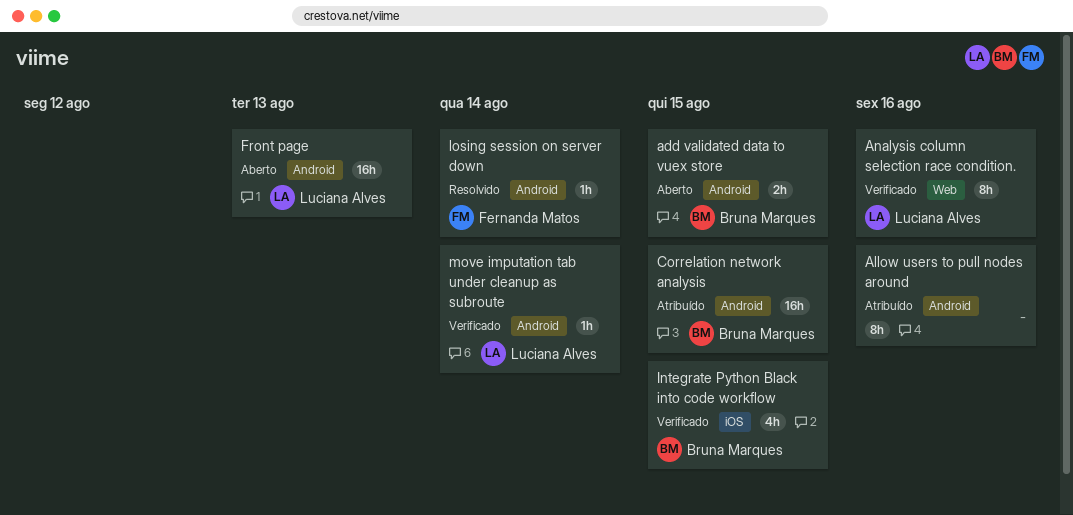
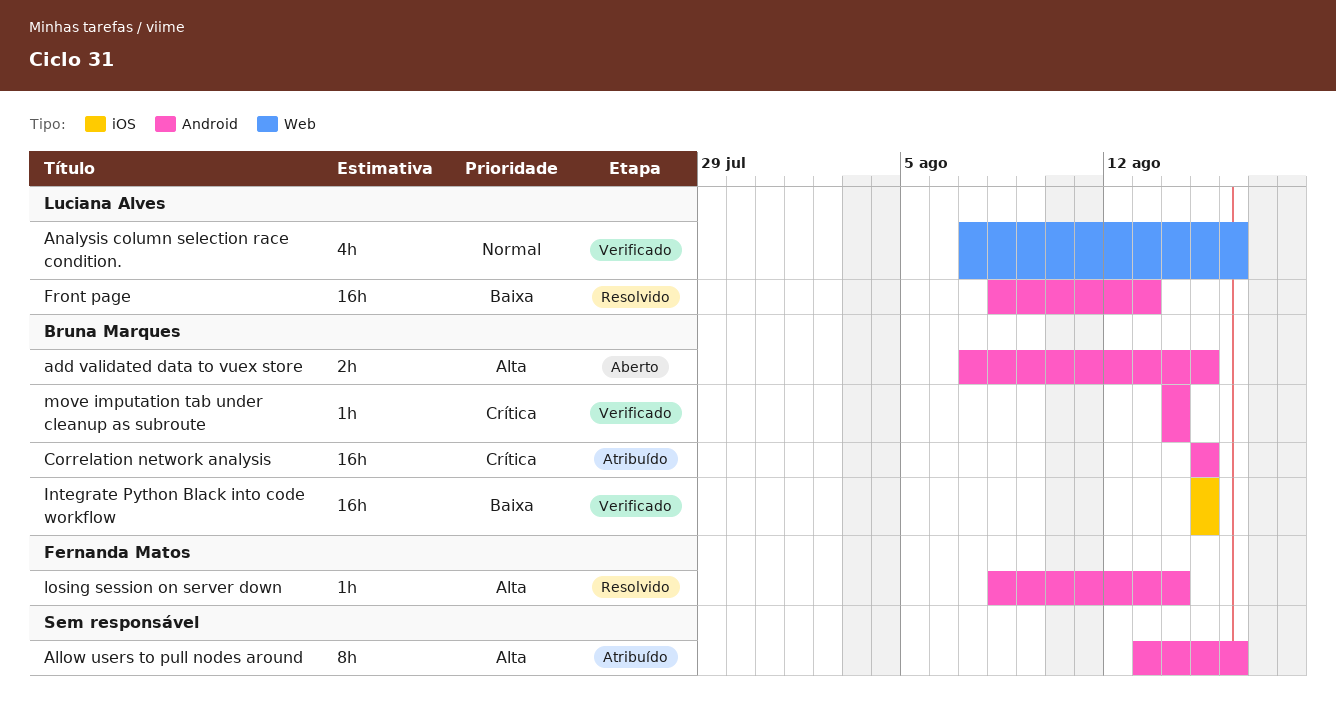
Analysis column selection race condition., estimate: 8h -> 4h
Front page, status: Aberto -> Resolvido
Integrate Python Black into code workflow, estimate: 4h -> 16h
move imputation tab under cleanup as subroute, owner: Luciana Alves -> Bruna Marques

